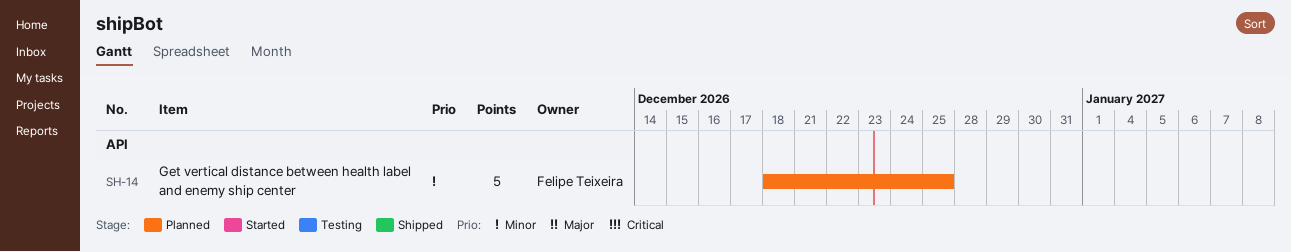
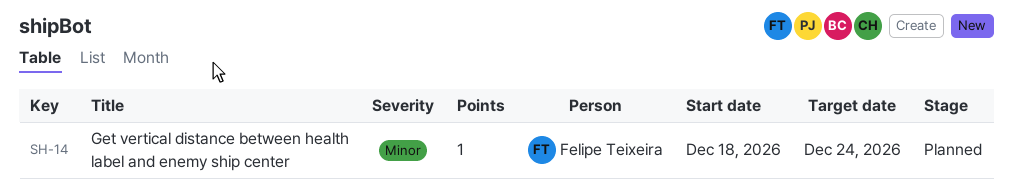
SH-14, estimate: 5 -> 1
SH-14, due: Dec 25 -> Dec 24

